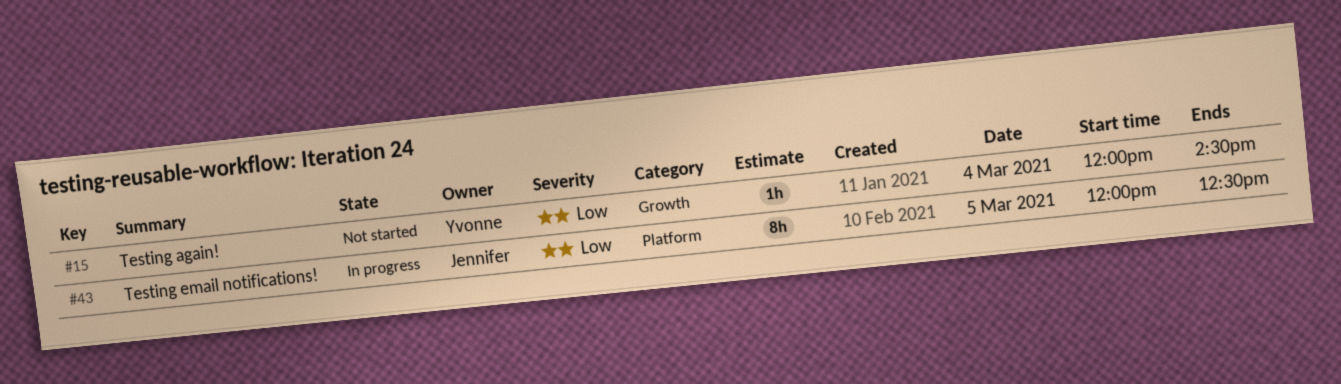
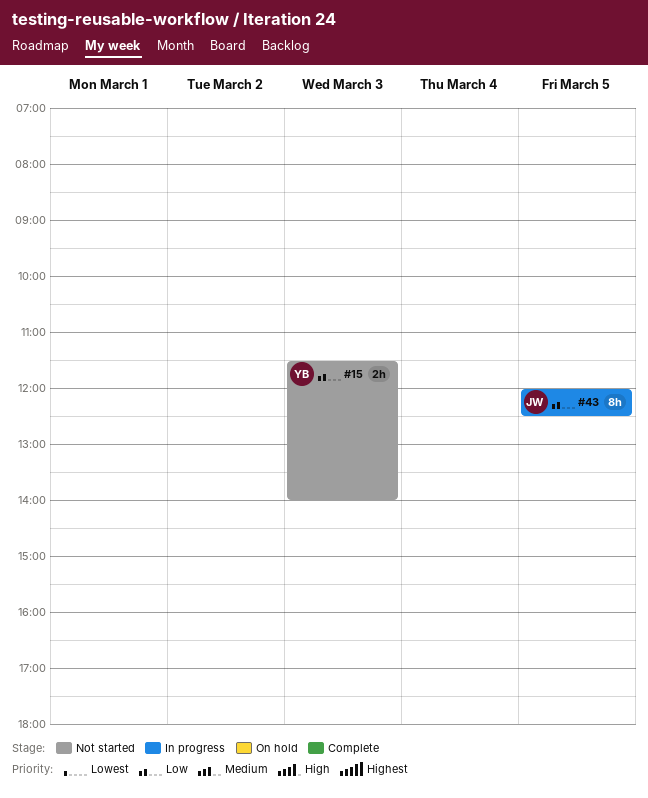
#15, estimate: 1h -> 2h
#15, day: Mar 4 -> Mar 3
#15, begins: 12:00 -> 11:30
#15, ends: 14:30 -> 14:00

